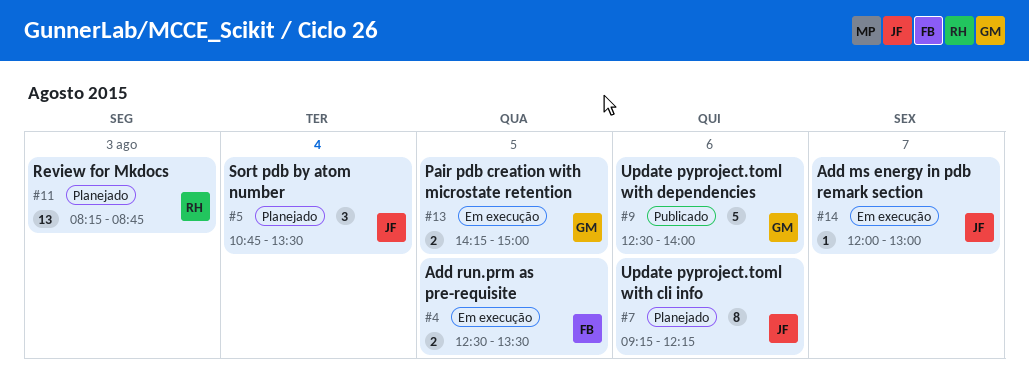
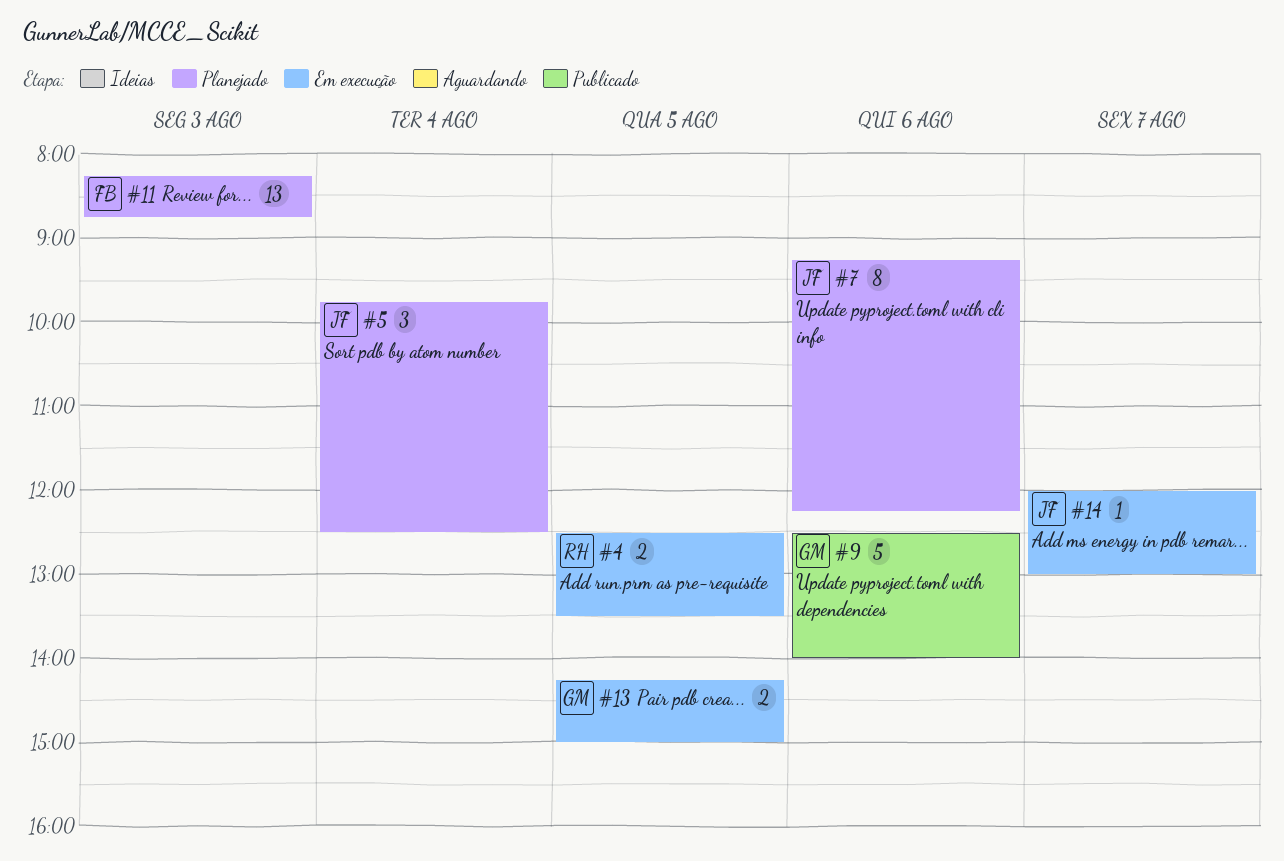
#4, owner: FB -> RH
#5, begins: 10:45 -> 09:45
#5, ends: 13:30 -> 12:30
#11, owner: RH -> FB

